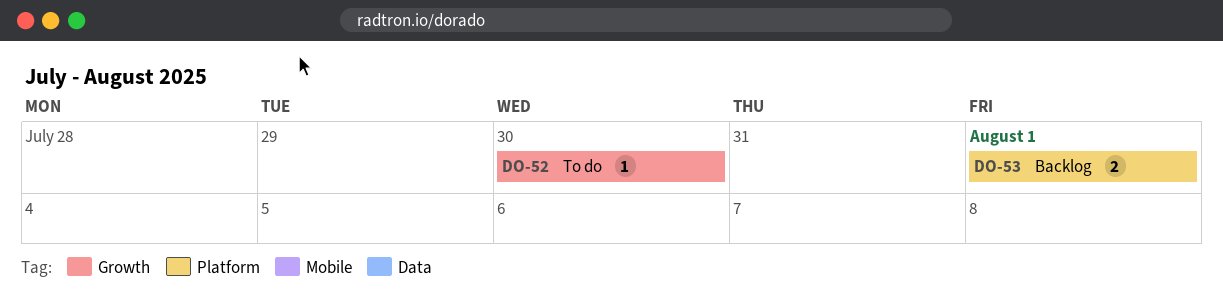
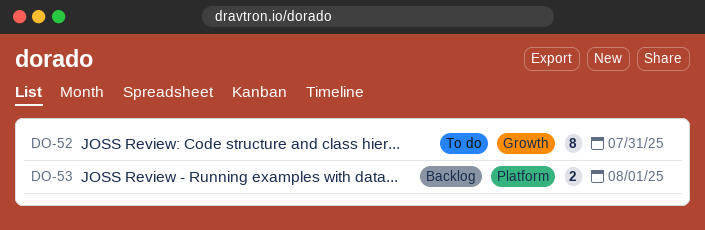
DO-52, estimate: 1 -> 8
DO-52, due: Jul 30 -> Jul 31

